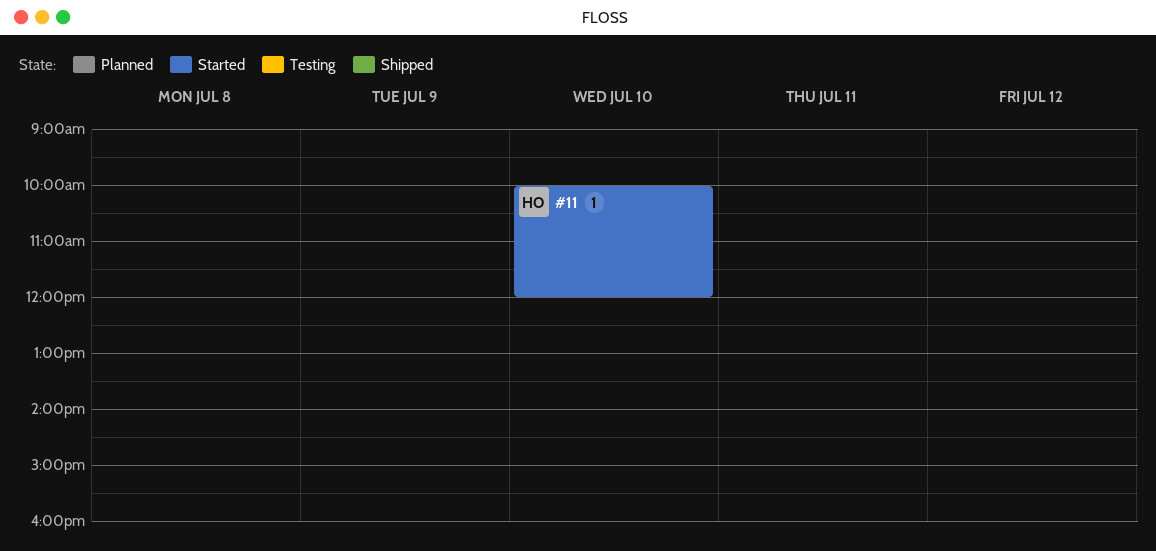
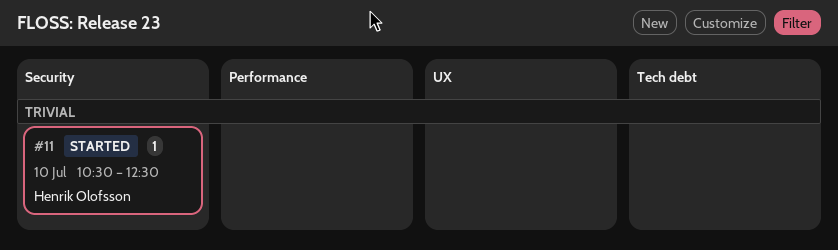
#11, begins: 10:00 -> 10:30
#11, ends: 12:00 -> 12:30

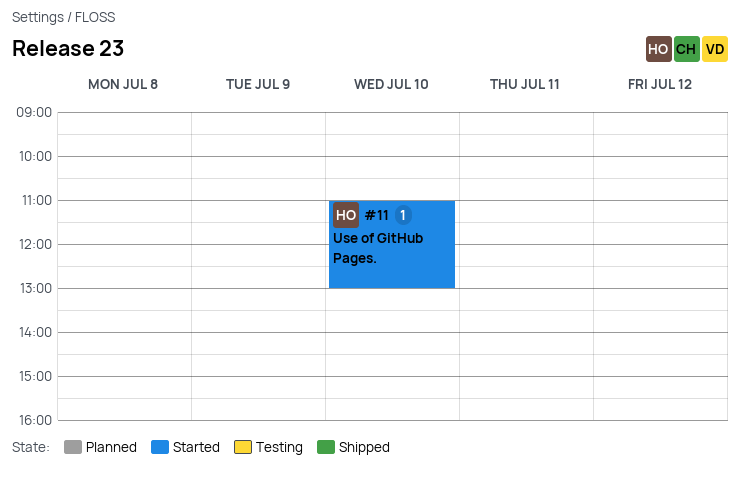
#11, begins: 10:30 -> 11:00
#11, ends: 12:30 -> 13:00

